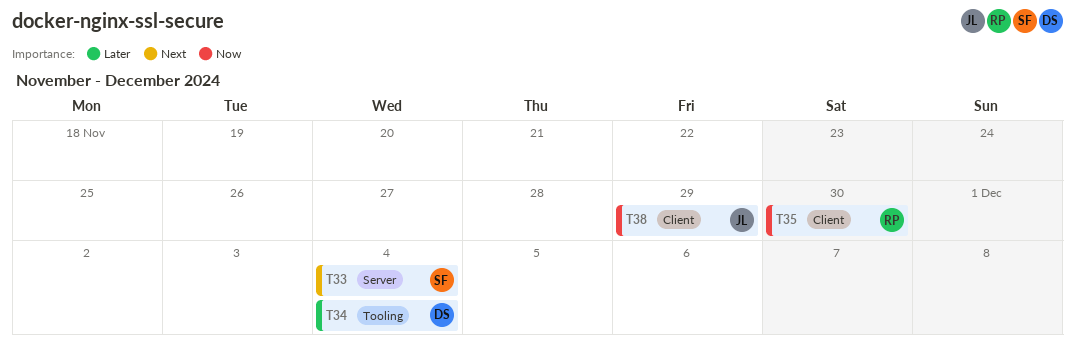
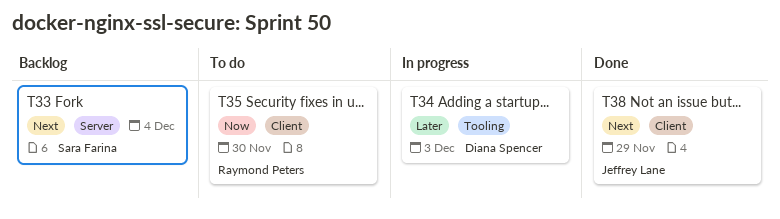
T34, due: Dec 4 -> Dec 3
T38, priority: Now -> Next

